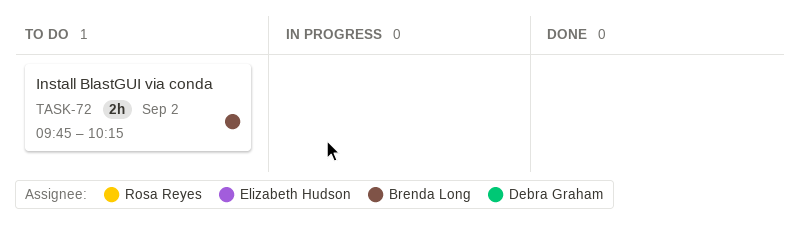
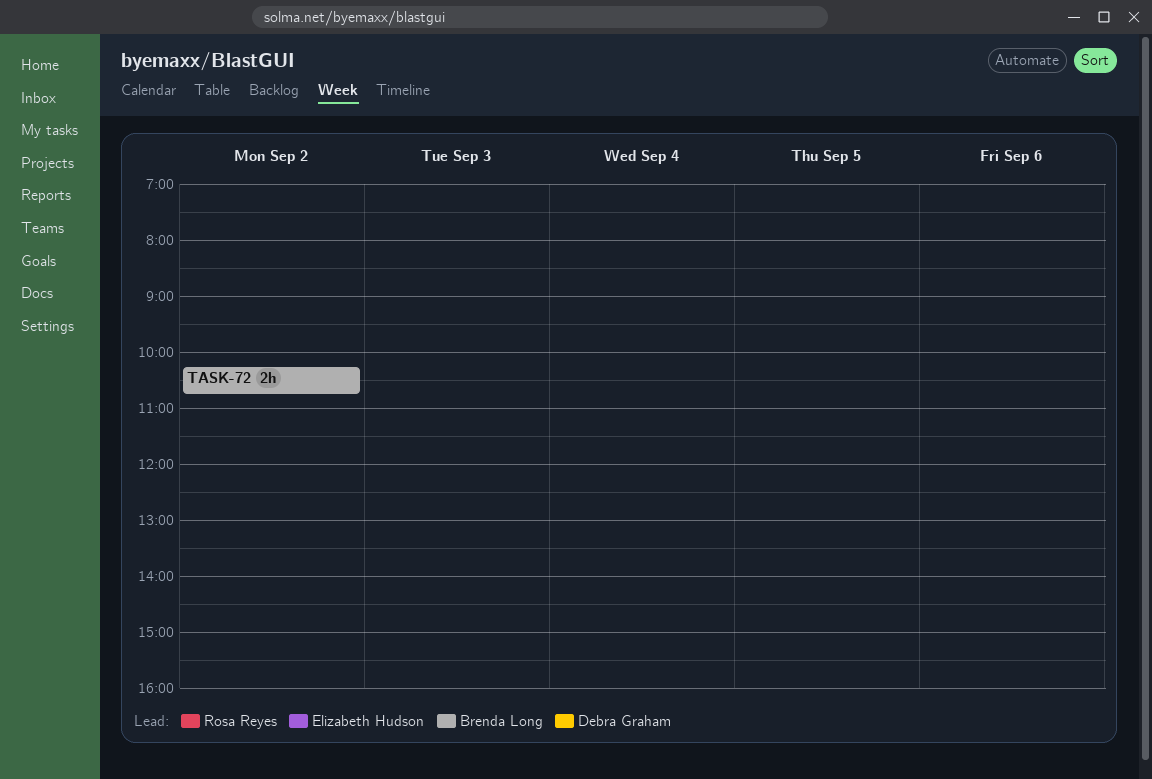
TASK-72, begins: 09:45 -> 10:15
TASK-72, ends: 10:15 -> 10:45

